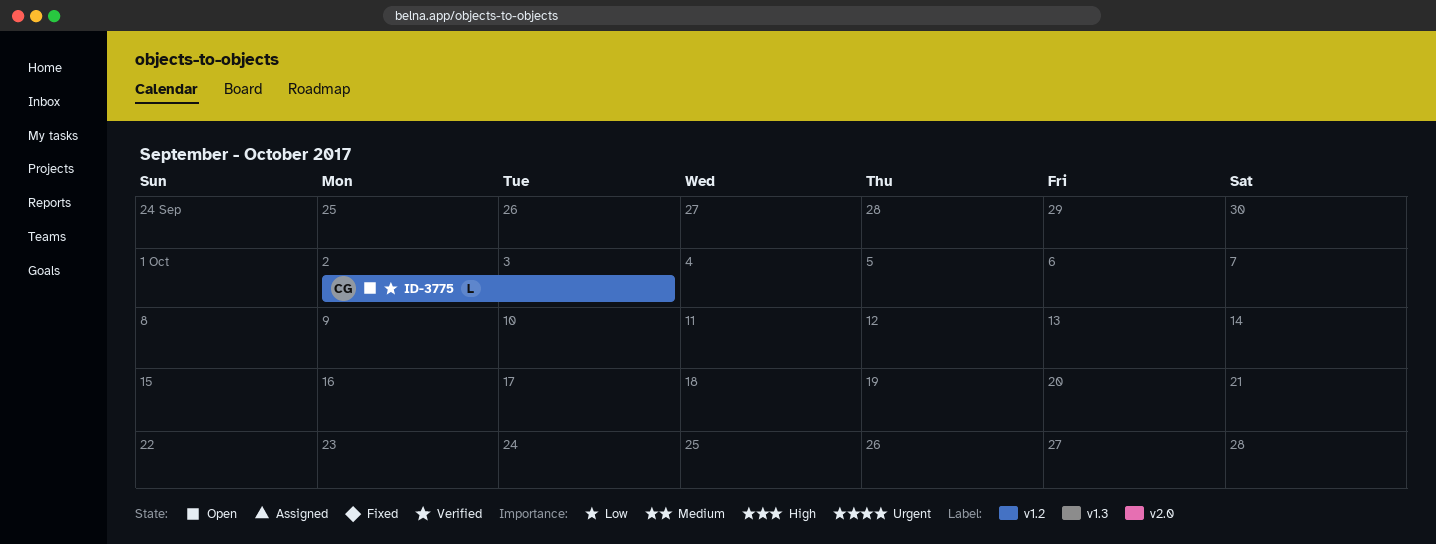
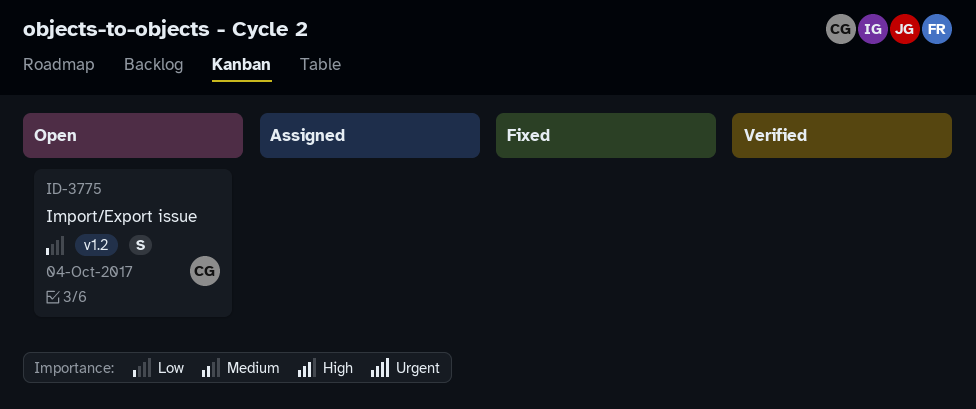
ID-3775, estimate: L -> S
ID-3775, due: Oct 3 -> Oct 4

